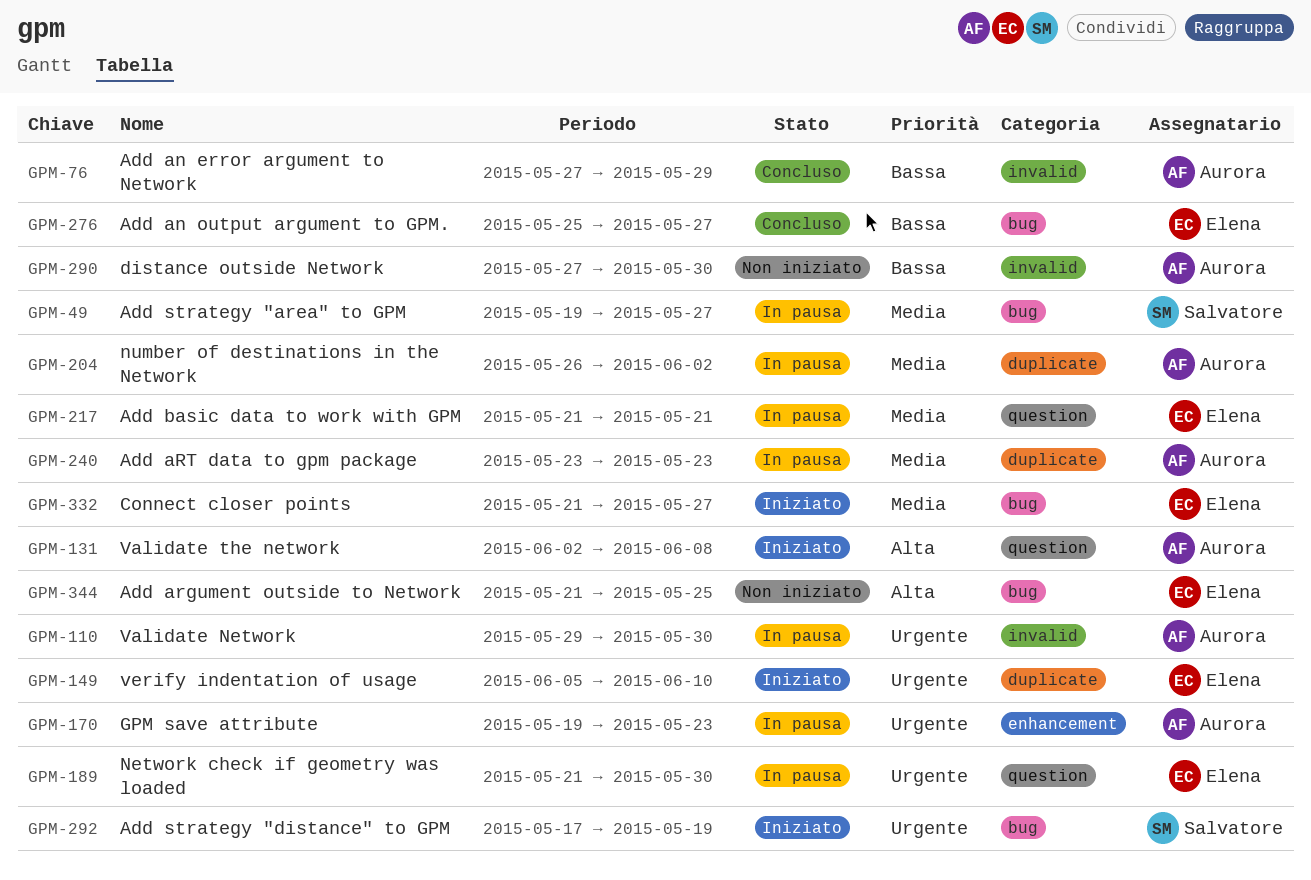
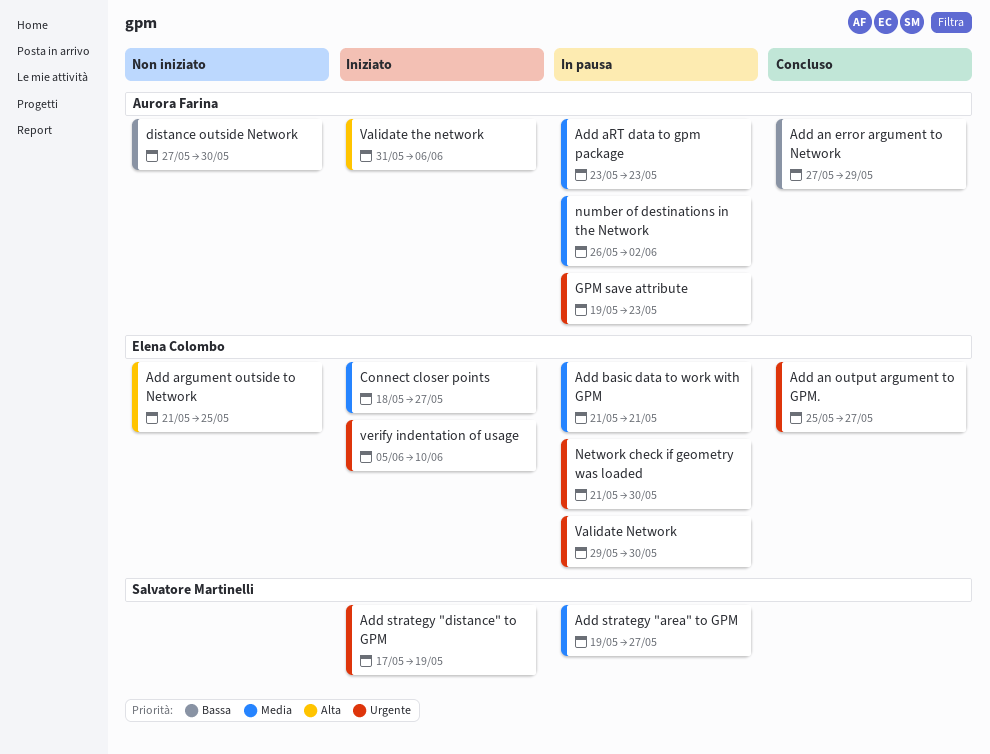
Add an output argument to GPM., priority: Bassa -> Urgente
Connect closer points, start: May 21 -> May 18
Validate Network, owner: Aurora Farina -> Elena Colombo
Validate the network, start: Jun 2 -> May 31
Validate the network, due: Jun 8 -> Jun 6

